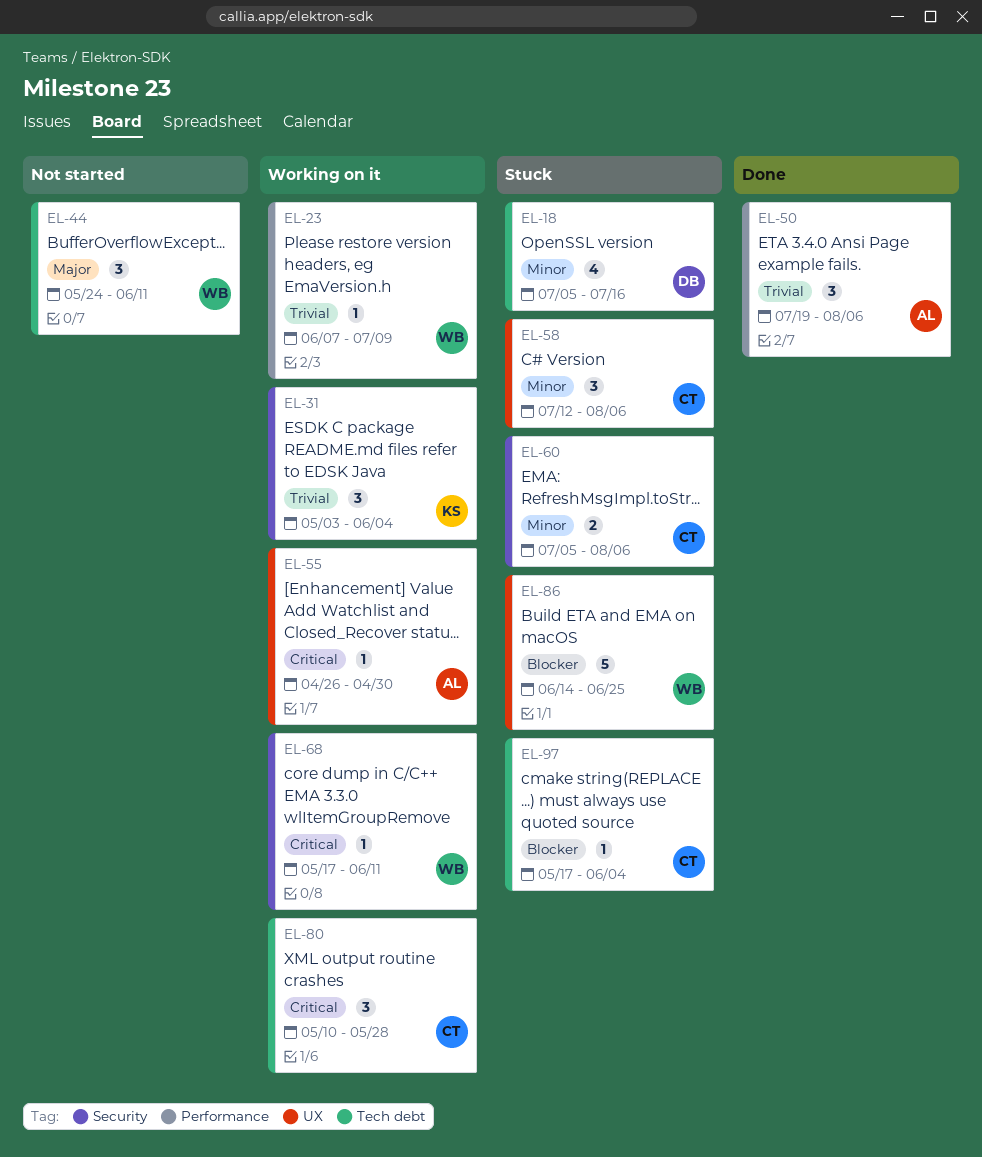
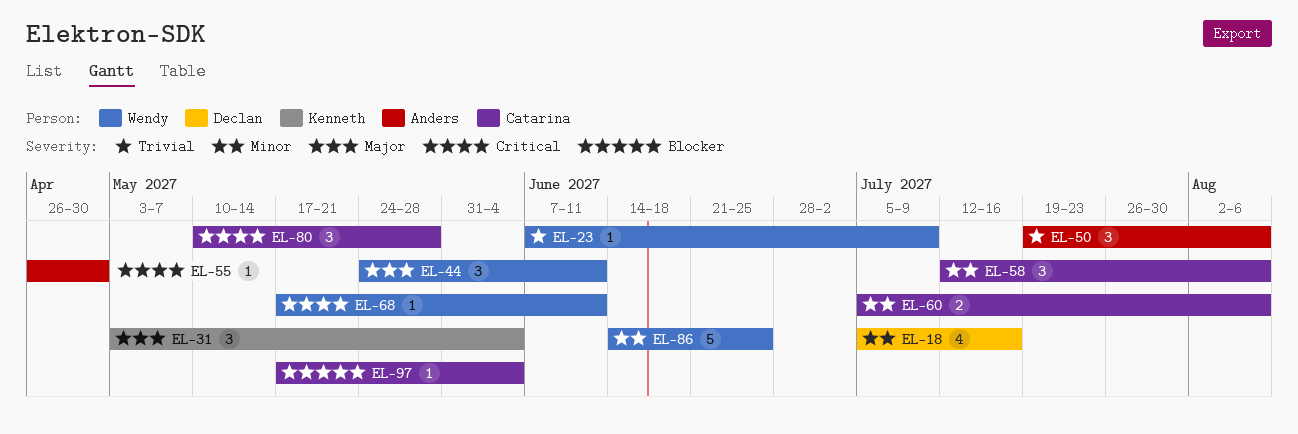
EL-31, priority: Trivial -> Major
EL-86, priority: Blocker -> Minor

